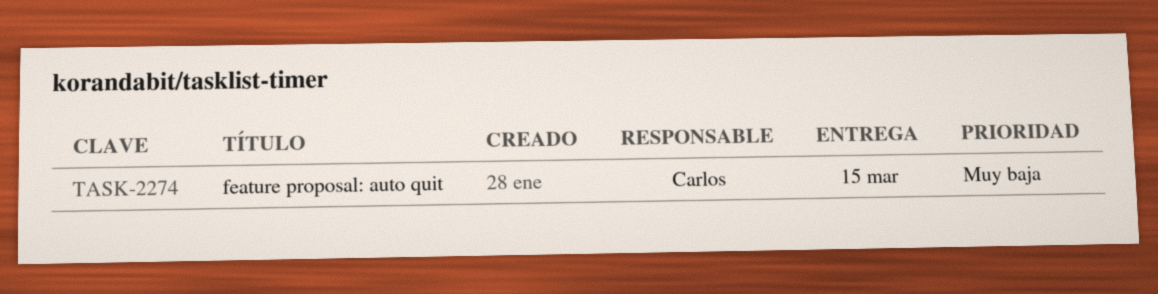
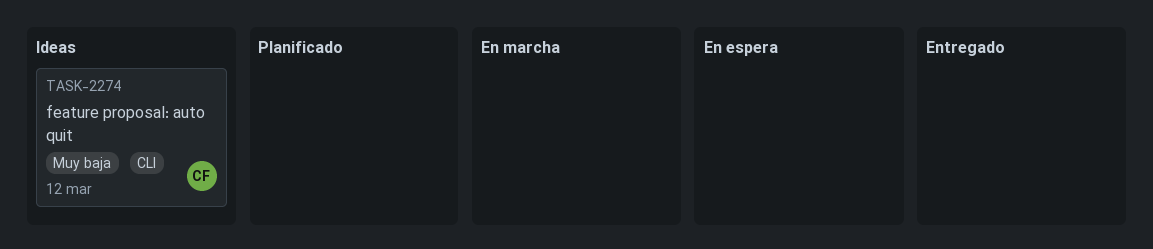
TASK-2274, due: Mar 15 -> Mar 12

